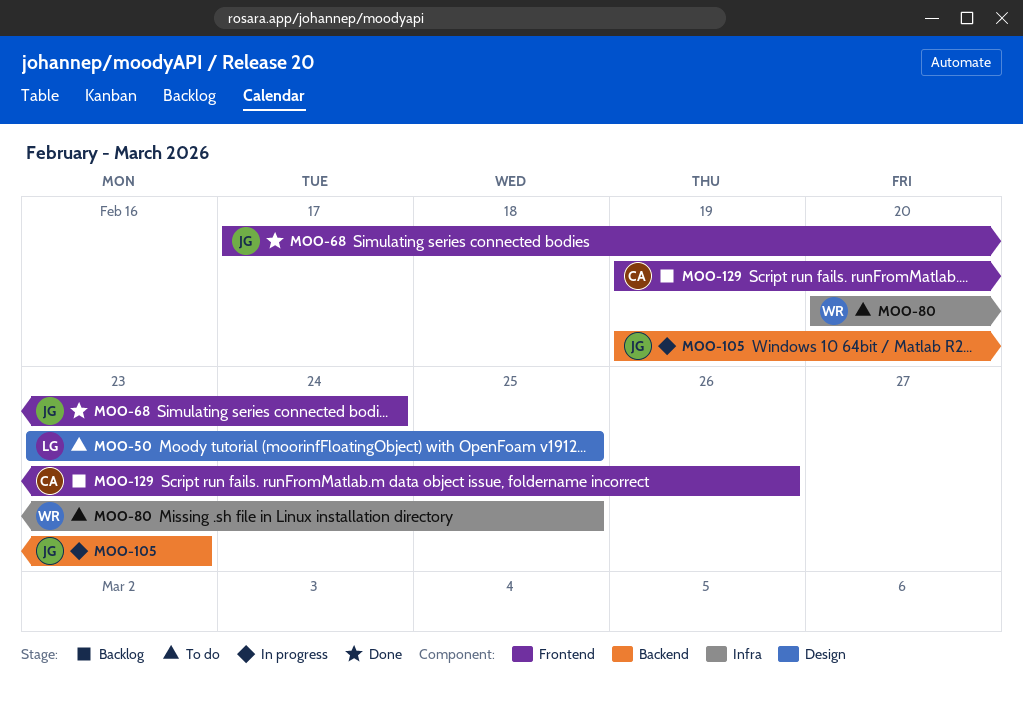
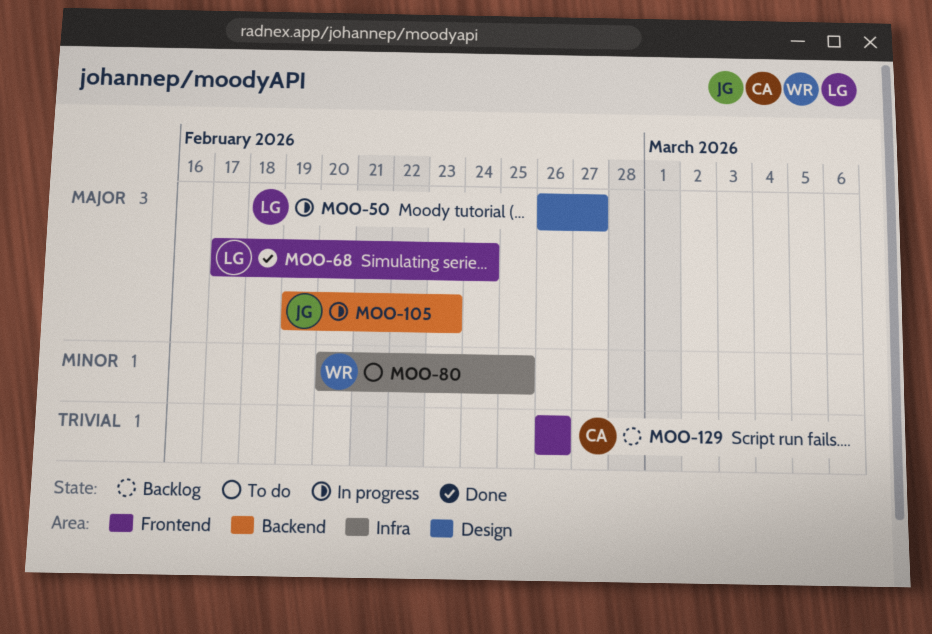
MOO-50, status: To do -> In progress
MOO-50, start: Feb 23 -> Feb 26
MOO-50, due: Feb 25 -> Feb 27
MOO-68, owner: JG -> LG
MOO-129, start: Feb 19 -> Feb 26

